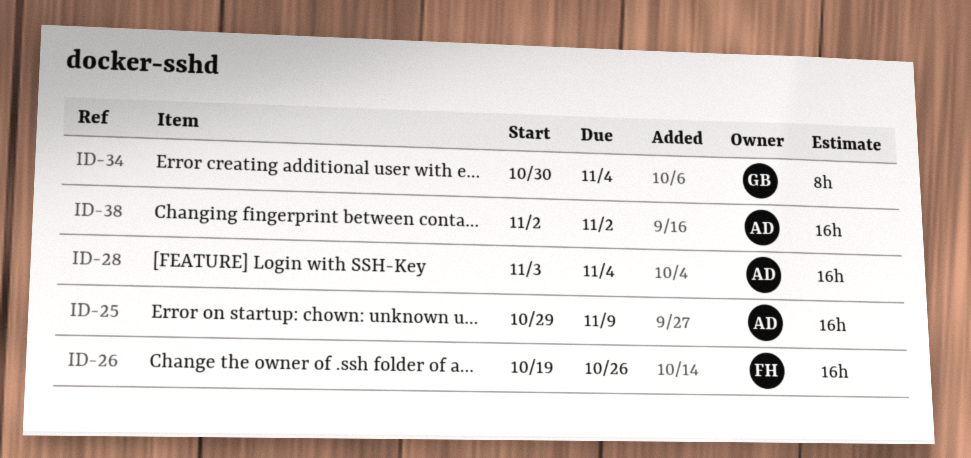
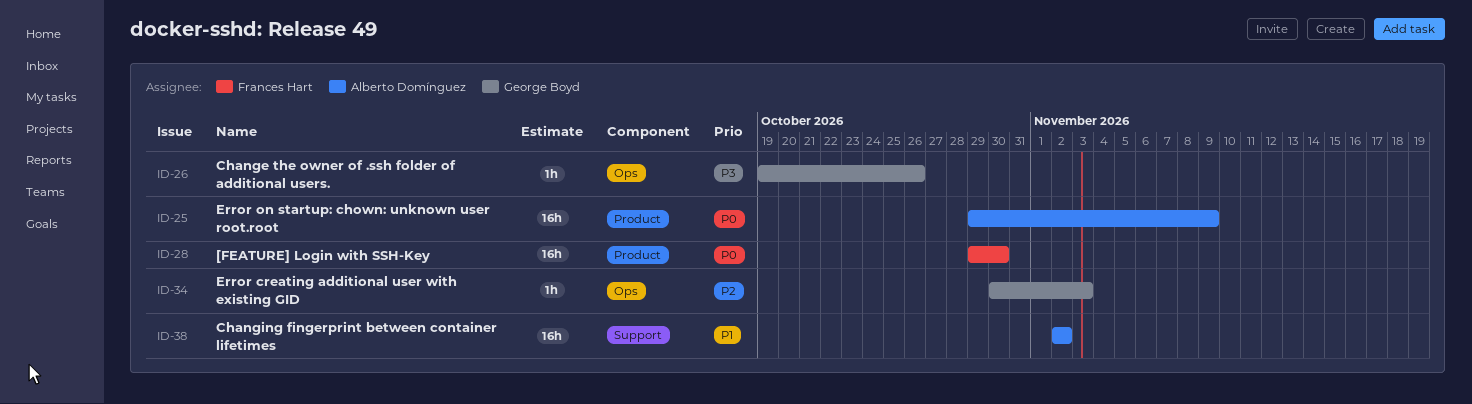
ID-26, owner: Frances Hart -> George Boyd
ID-26, estimate: 16h -> 1h
ID-28, owner: Alberto Domínguez -> Frances Hart
ID-28, start: Nov 3 -> Oct 29
ID-28, due: Nov 4 -> Oct 30
ID-34, estimate: 8h -> 1h
ID-34, due: Nov 4 -> Nov 3

